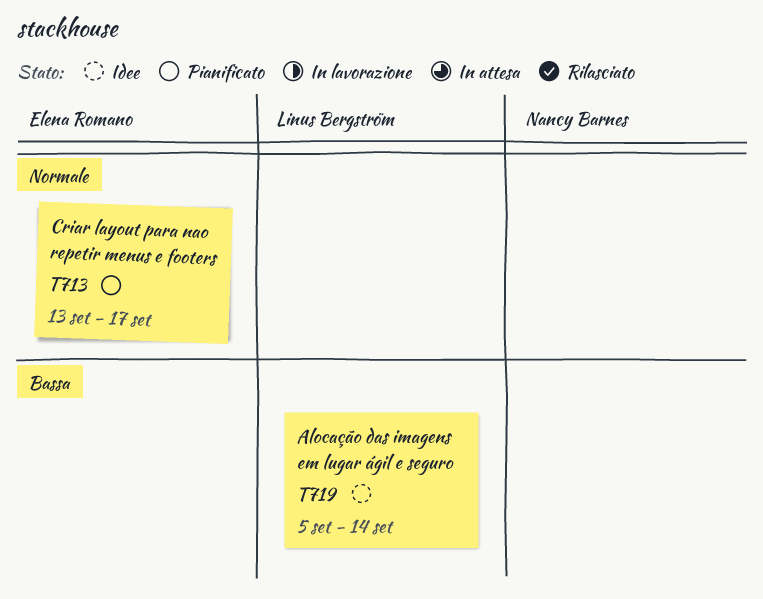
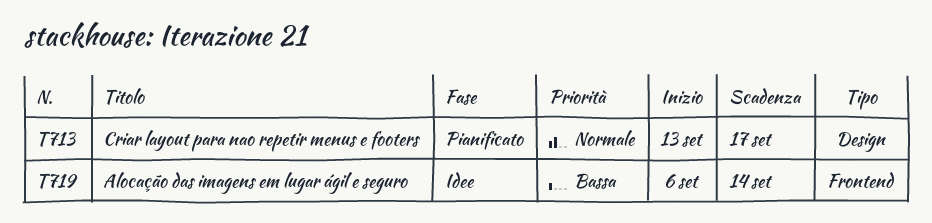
T719, start: Sep 5 -> Sep 6

